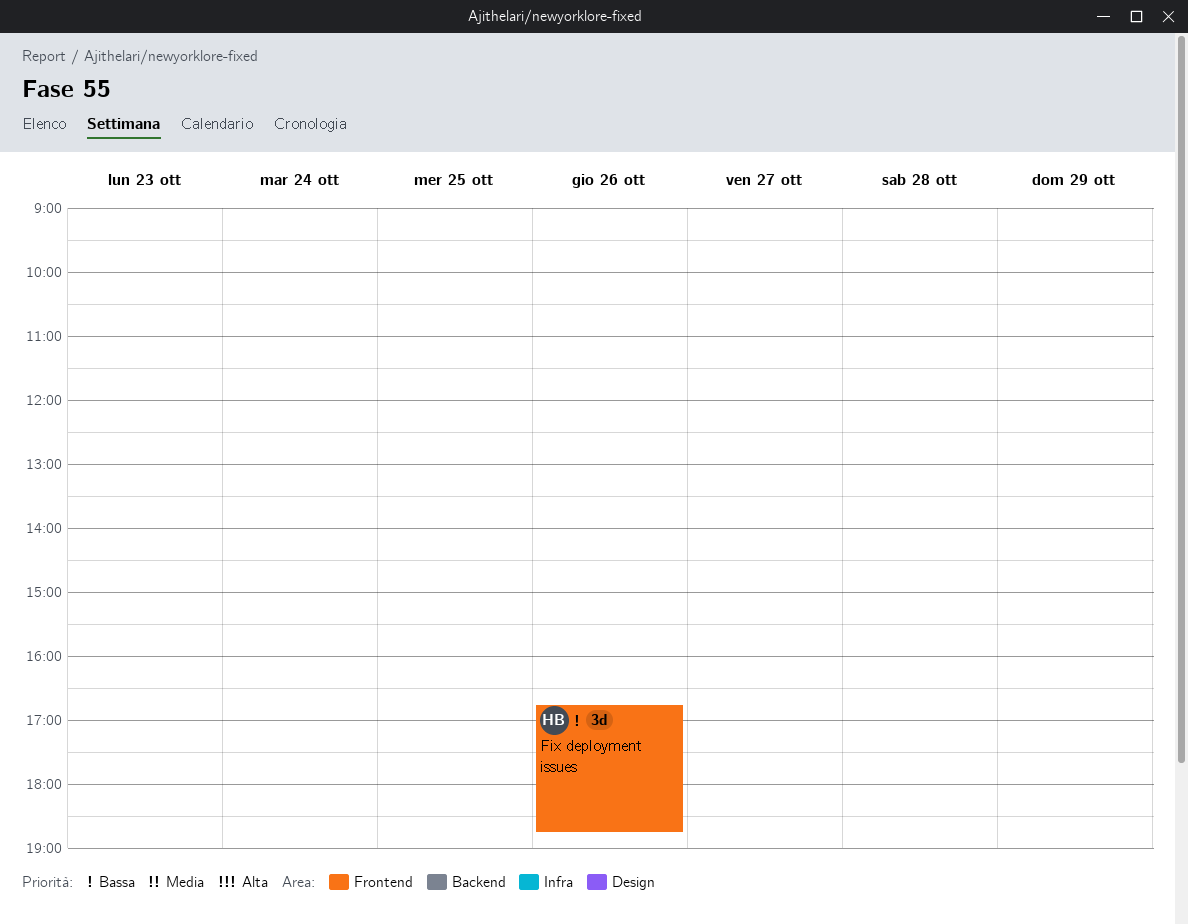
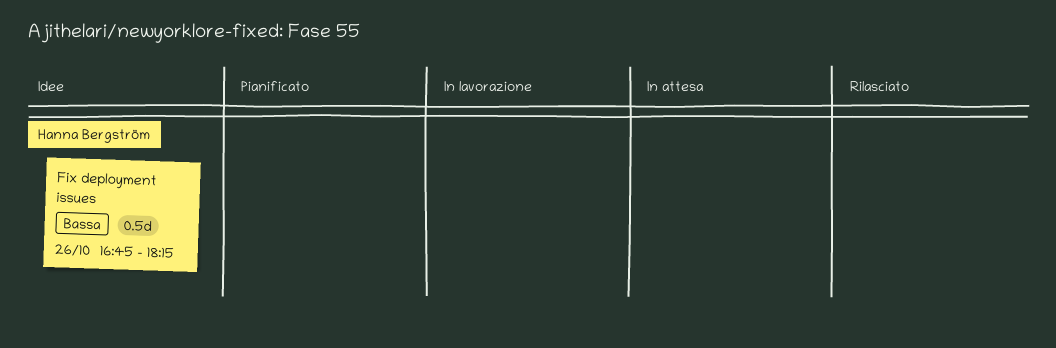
Fix deployment issues, estimate: 3d -> 0.5d
Fix deployment issues, ends: 18:45 -> 18:15

